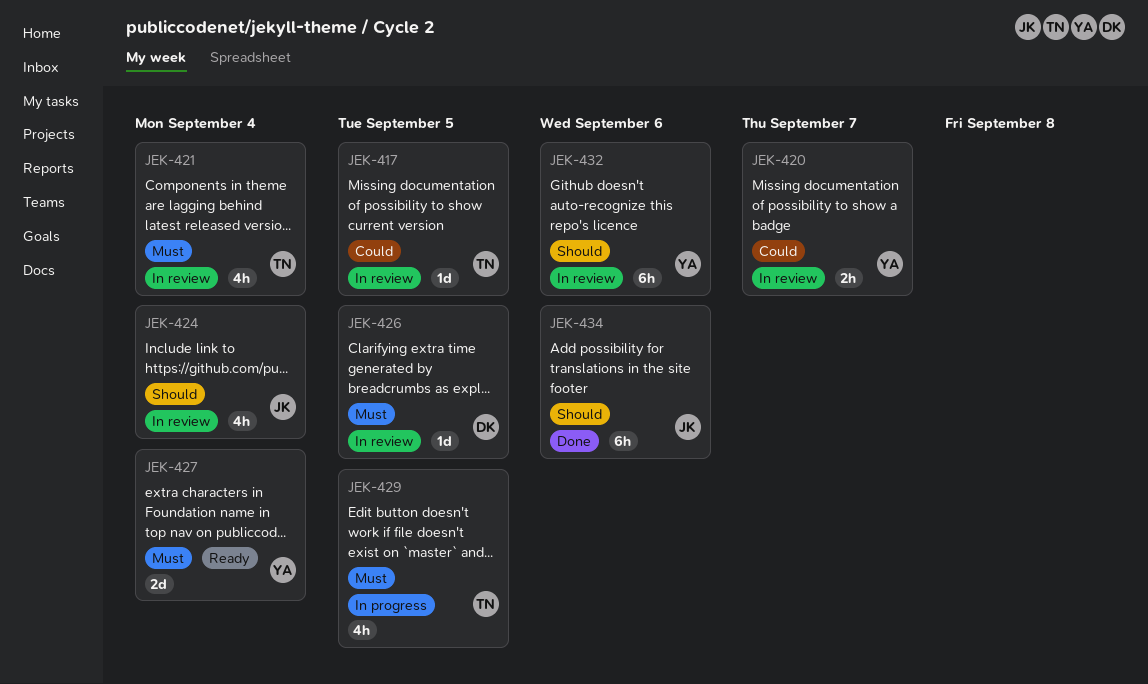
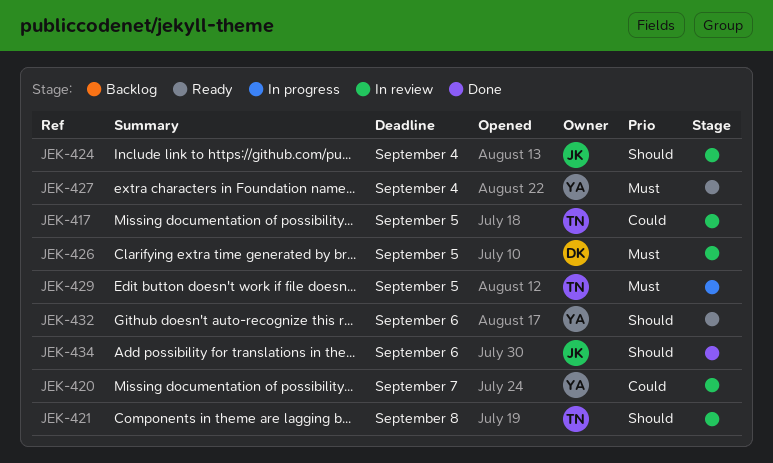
JEK-421, priority: Must -> Should
JEK-421, due: Sep 4 -> Sep 8
JEK-432, status: In review -> Ready

